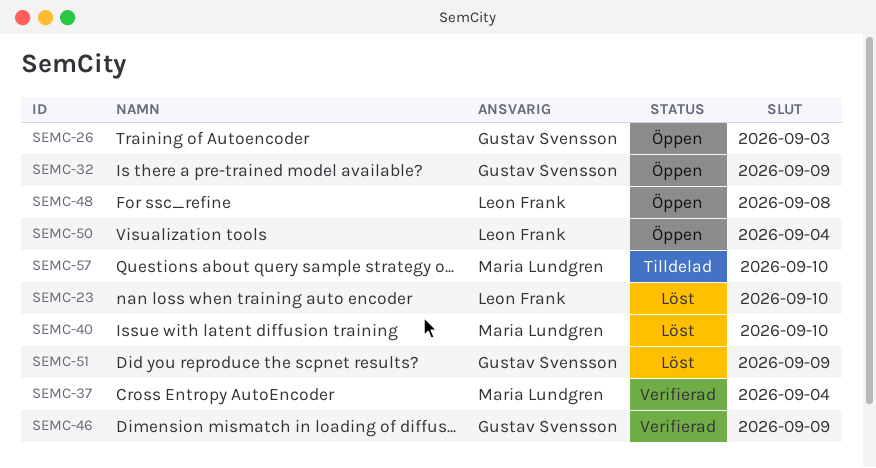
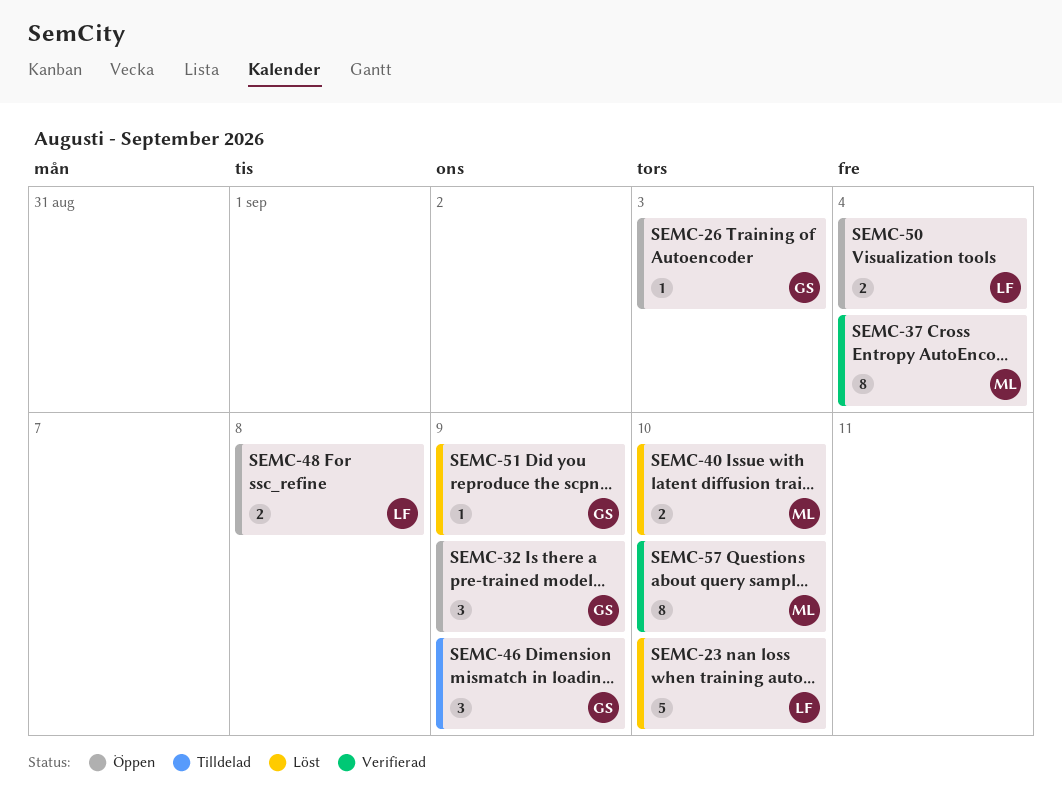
SEMC-46, status: Verifierad -> Tilldelad
SEMC-57, status: Tilldelad -> Verifierad

